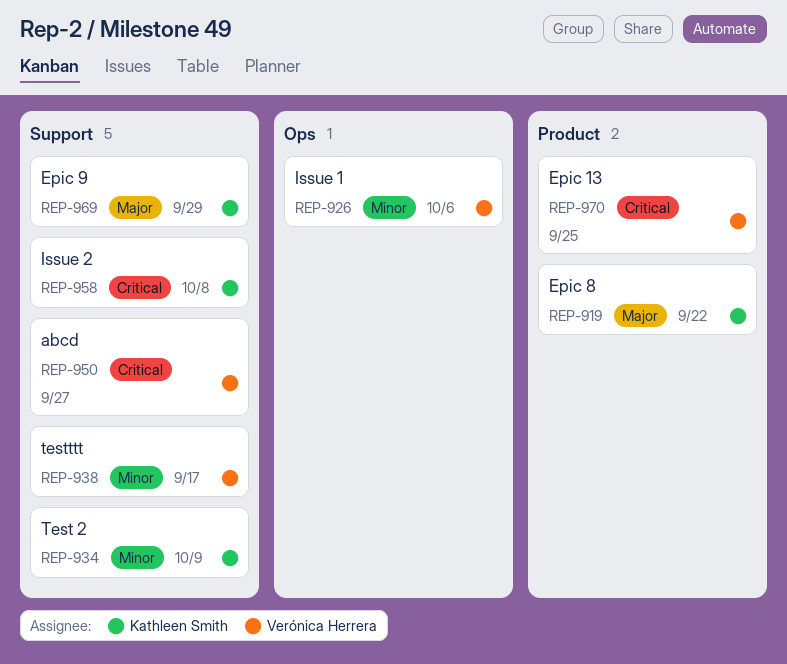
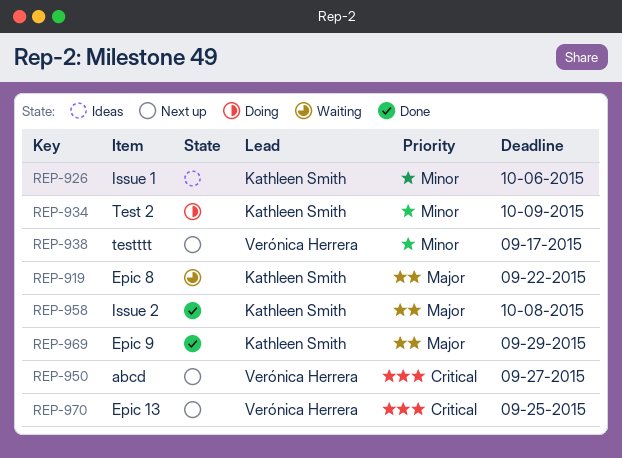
REP-926, owner: Verónica Herrera -> Kathleen Smith
REP-958, priority: Critical -> Major

